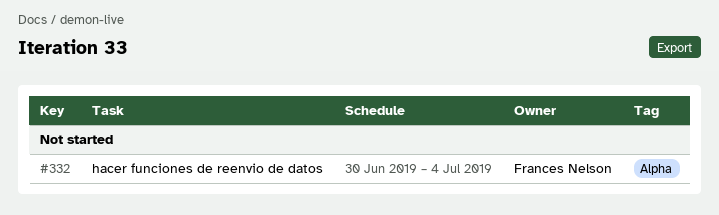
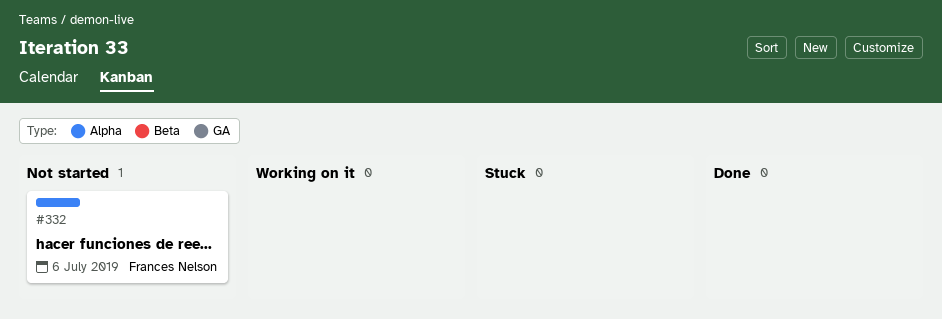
#332, due: Jul 4 -> Jul 6

